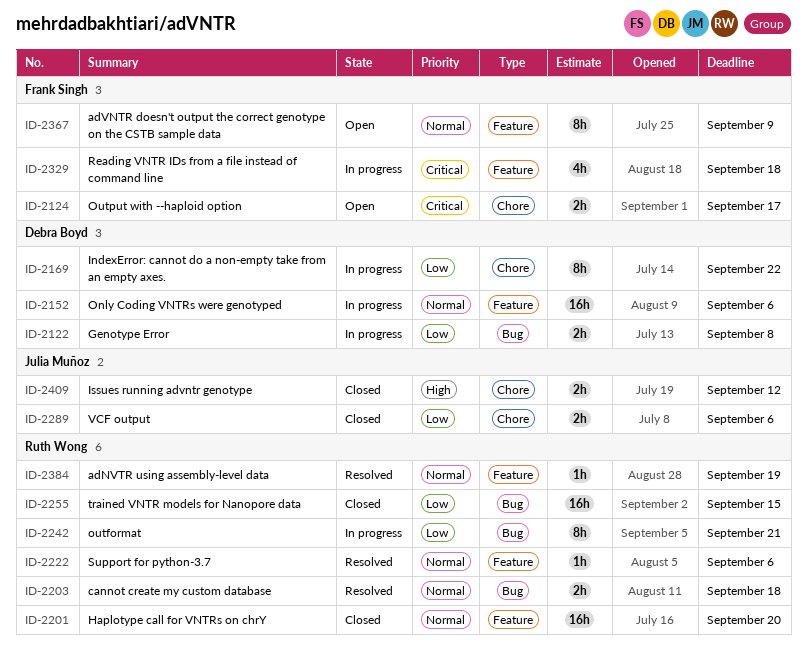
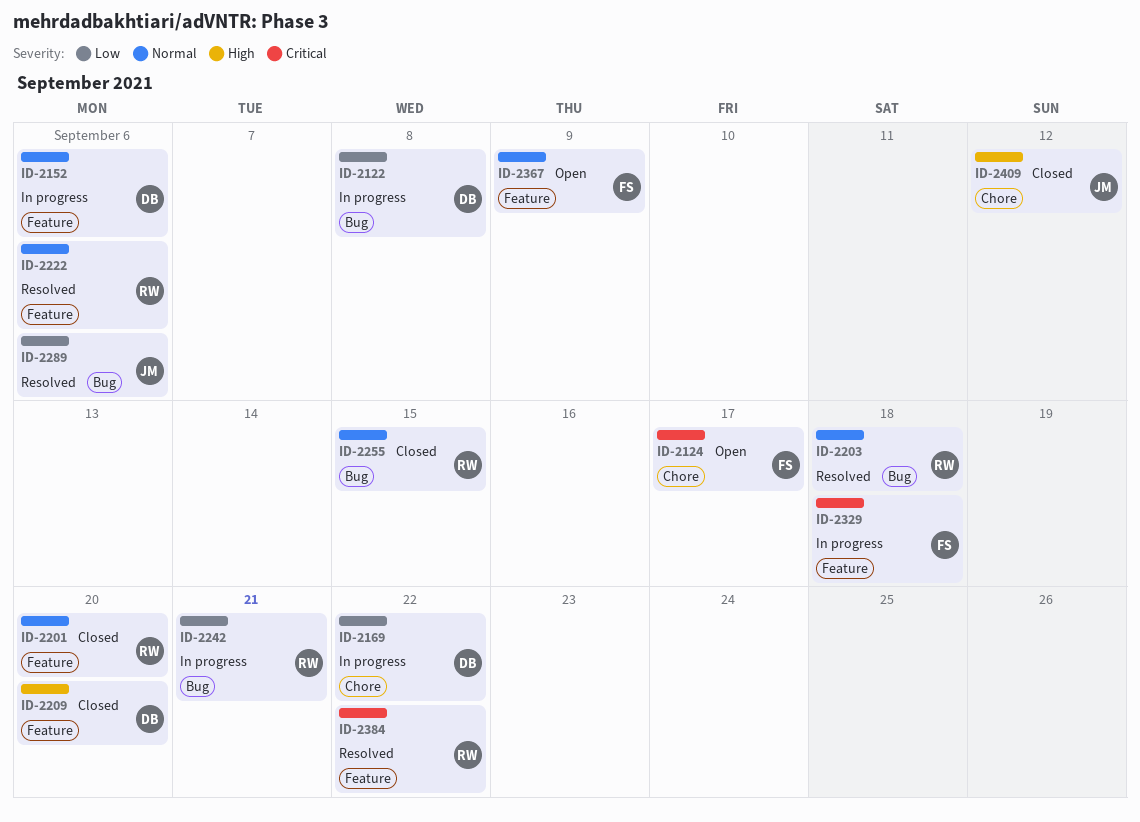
ID-2209: none -> present
ID-2255, priority: Low -> Normal
ID-2289, status: Closed -> Resolved
ID-2289, label: Chore -> Bug
ID-2384, priority: Normal -> Critical
ID-2384, due: Sep 19 -> Sep 22

